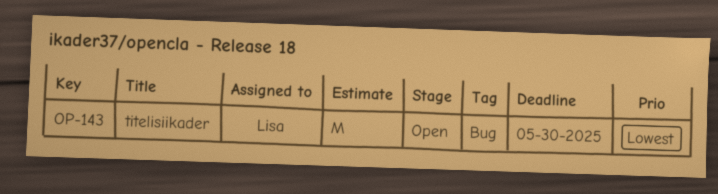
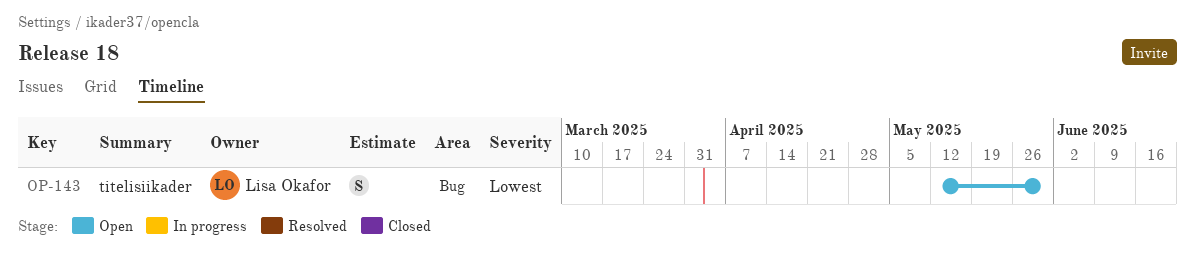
OP-143, estimate: M -> S

